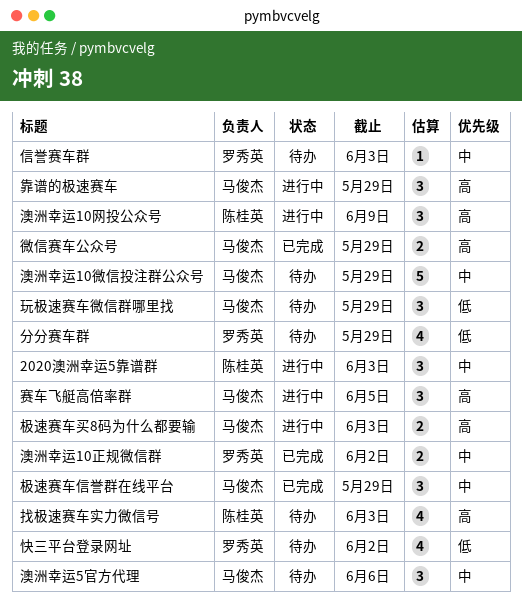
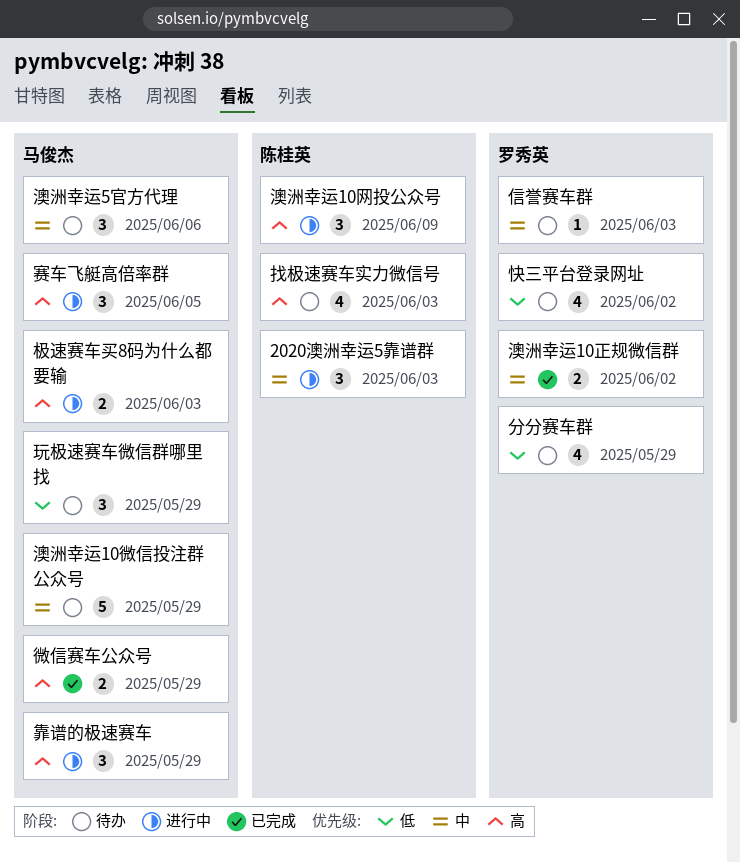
极速赛车信誉群在线平台: present -> none

